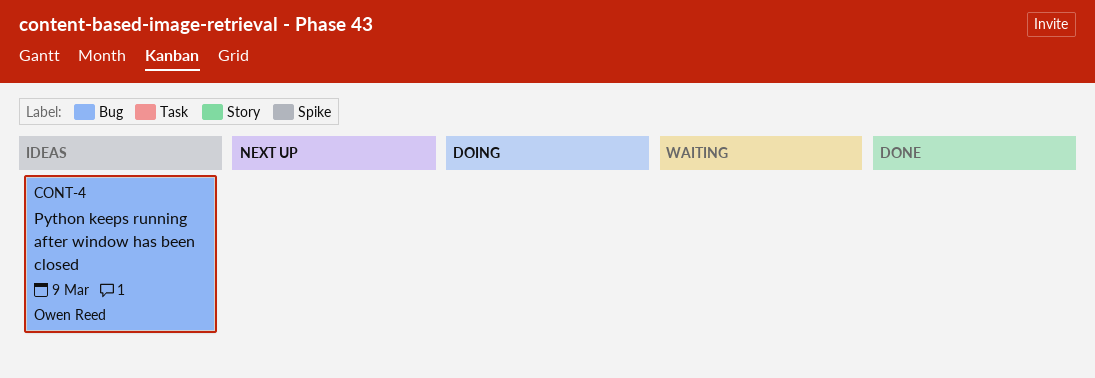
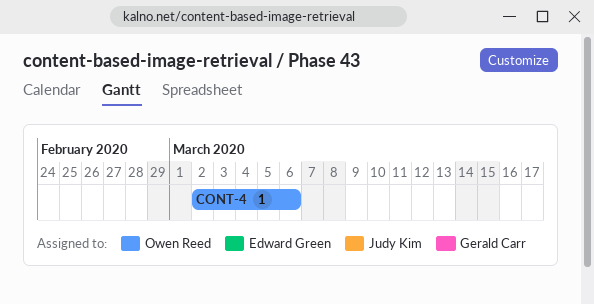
CONT-4, due: Mar 9 -> Mar 6

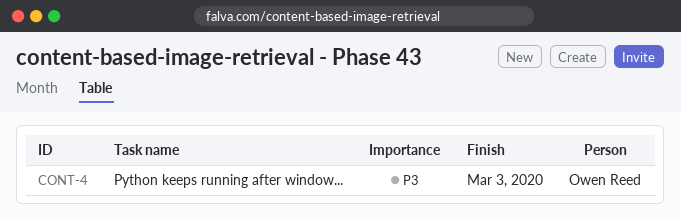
CONT-4, due: Mar 6 -> Mar 3

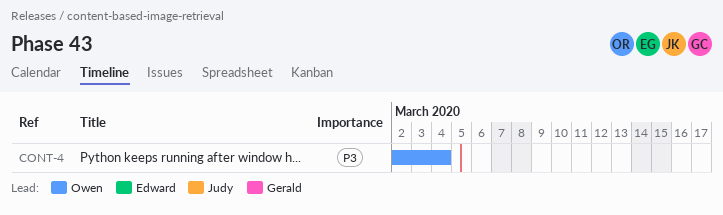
CONT-4, due: Mar 3 -> Mar 4

